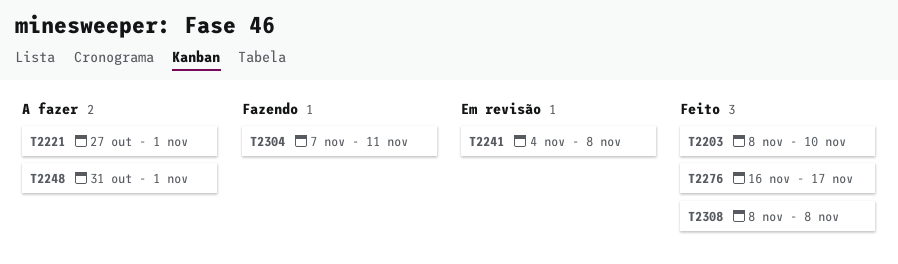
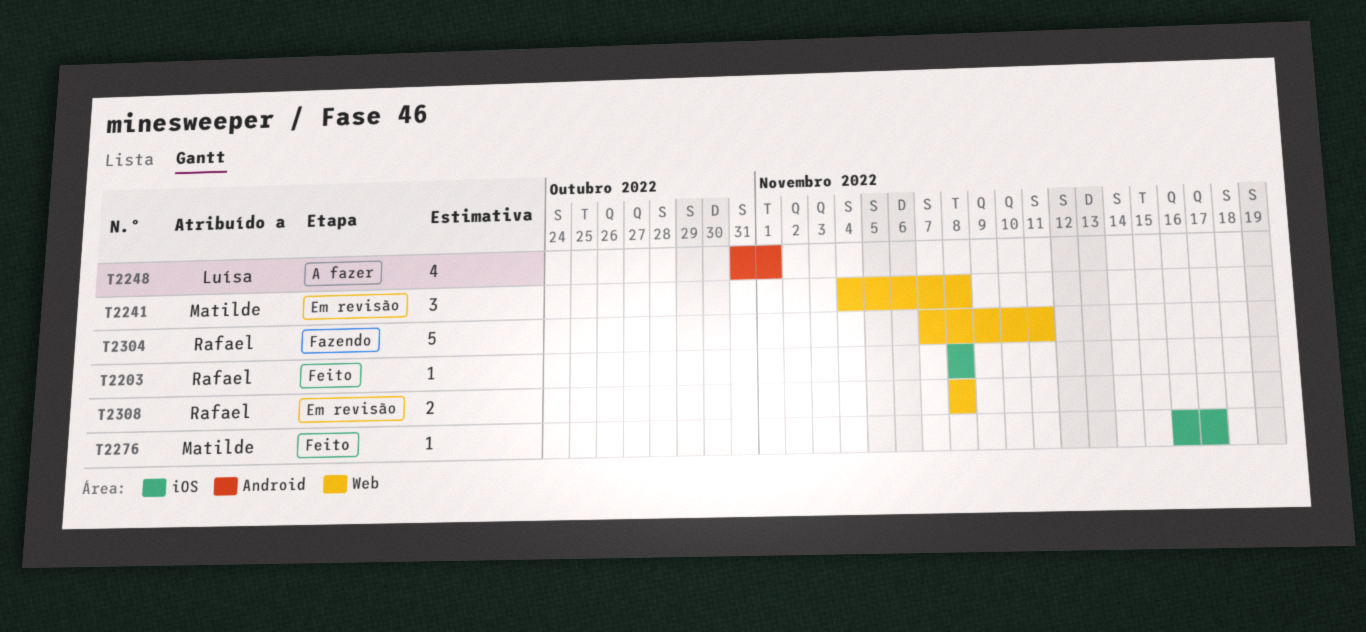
T2203, due: Nov 10 -> Nov 8
T2221: present -> none
T2308, status: Feito -> Em revisão

